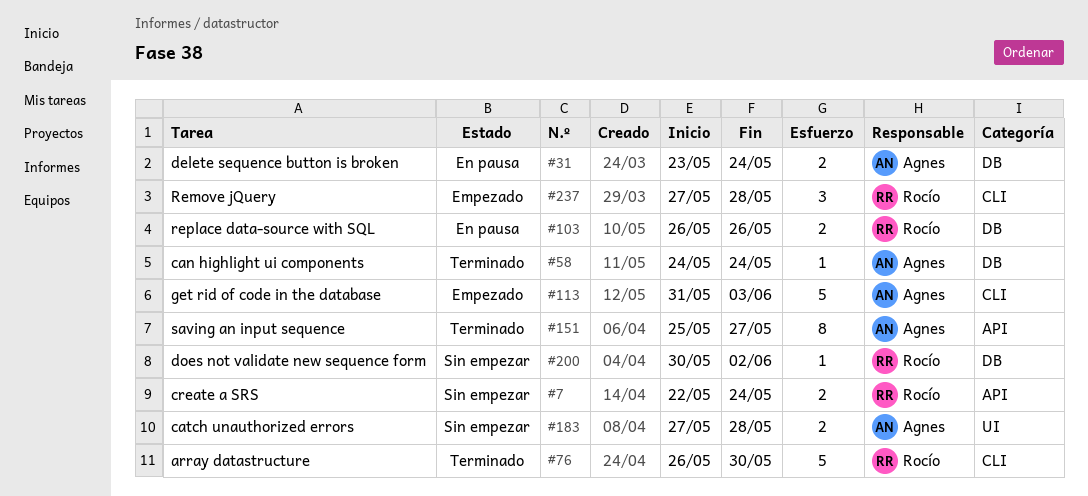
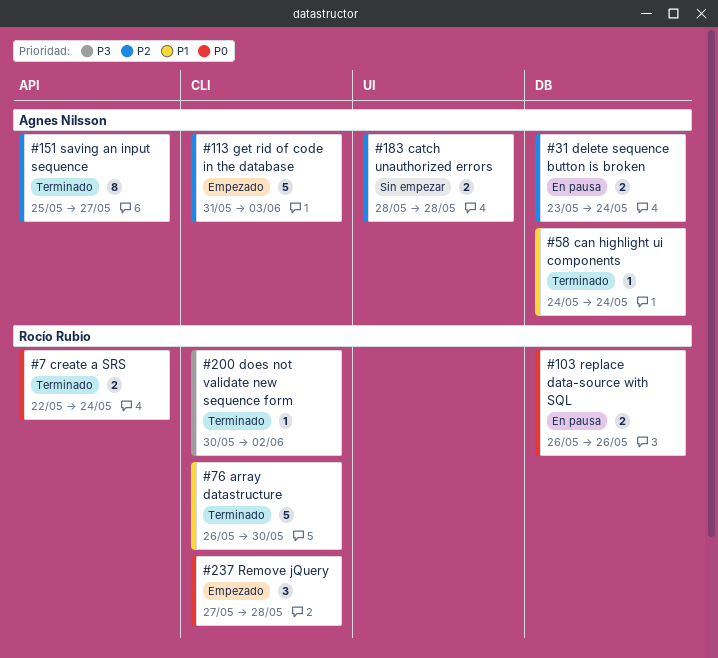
#7, status: Sin empezar -> Terminado
#183, start: May 27 -> May 28
#200, status: Sin empezar -> Terminado
#200, label: DB -> CLI

